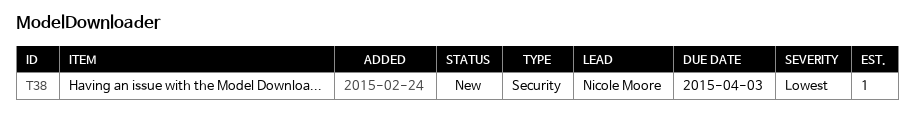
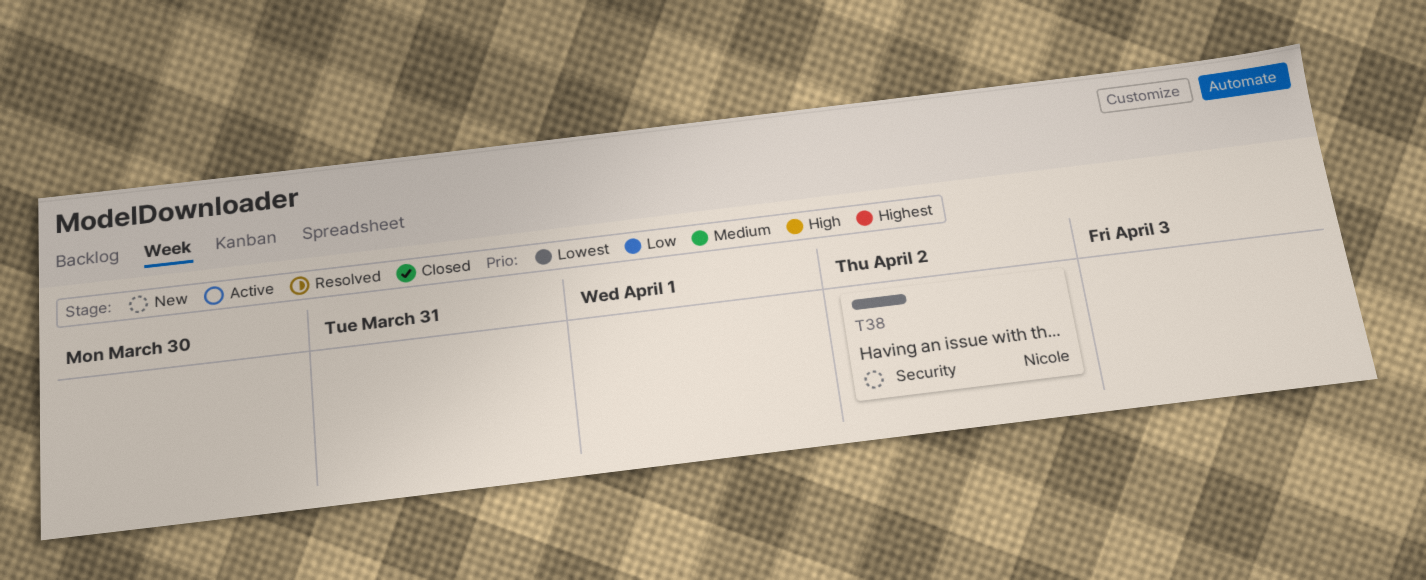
T38, due: Apr 3 -> Apr 2

